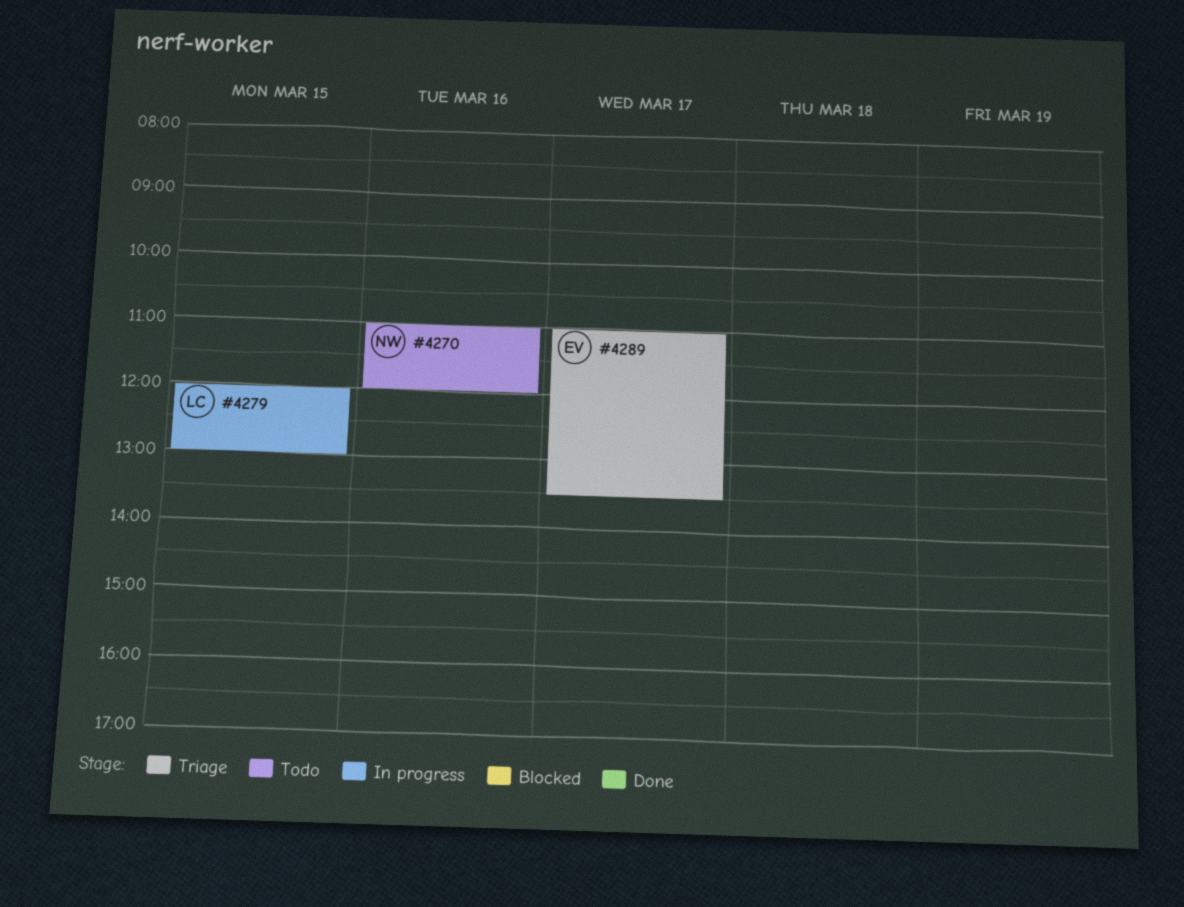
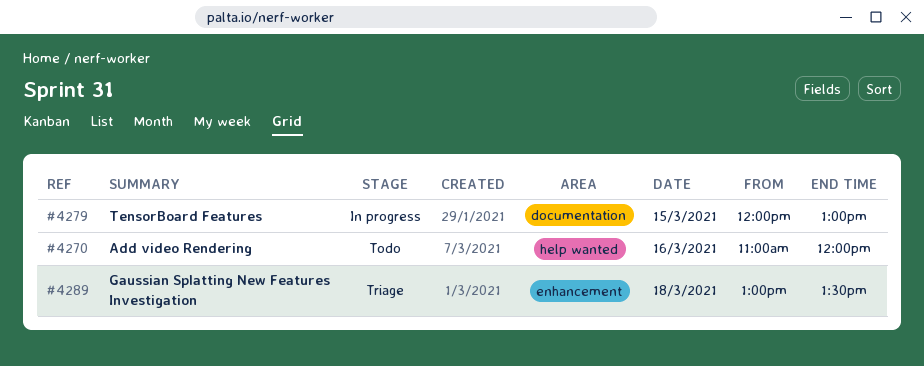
#4289, day: Mar 17 -> Mar 18
#4289, begins: 11:00 -> 13:00

